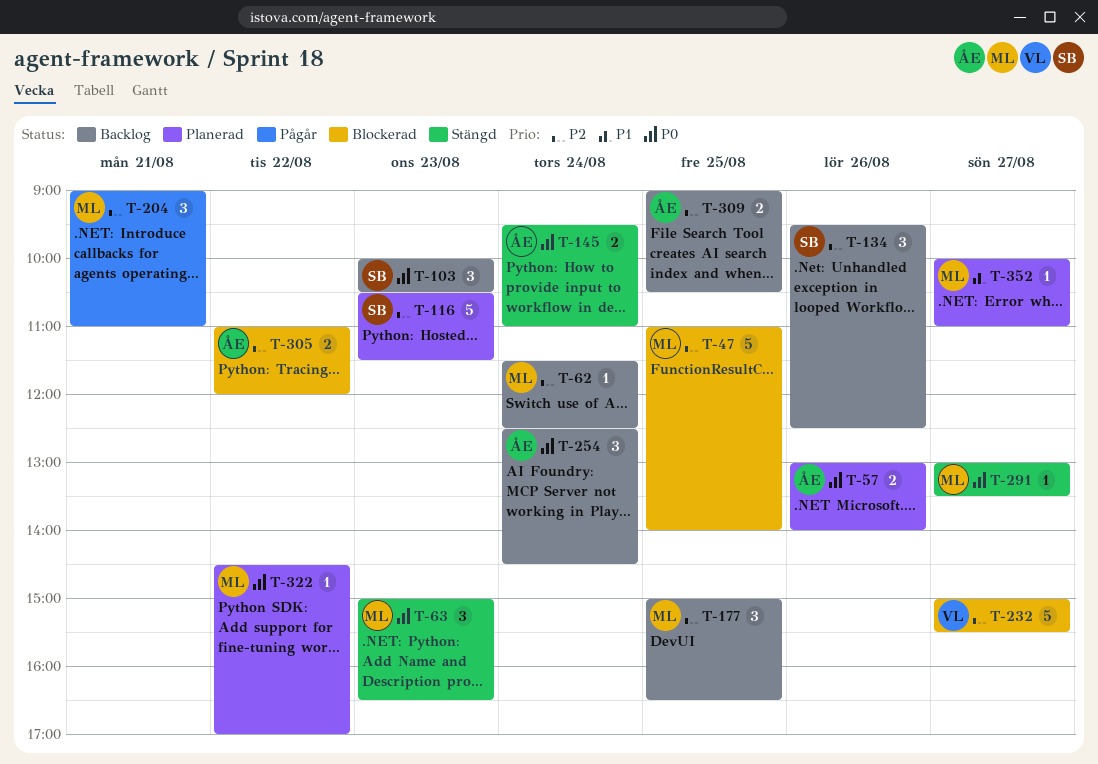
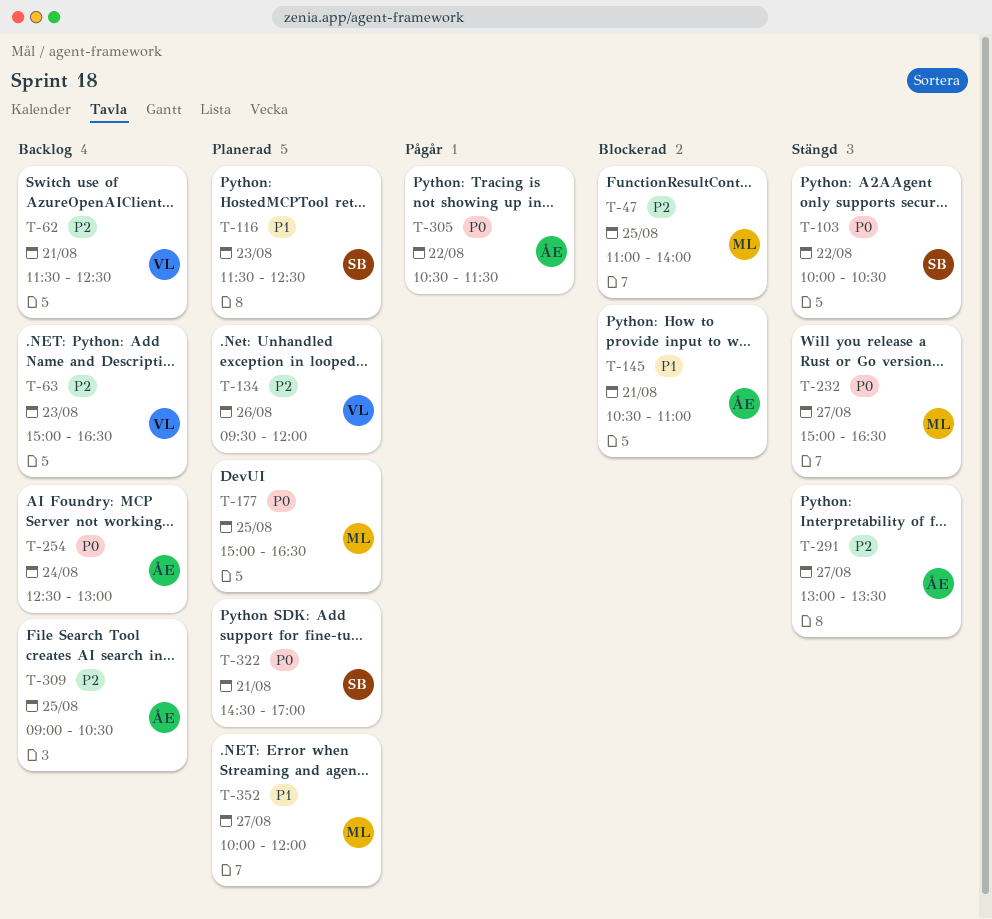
T-57: present -> none
T-62, owner: ML -> VL
T-62, day: Aug 24 -> Aug 21
T-63, status: Stängd -> Backlog
T-63, owner: ML -> VL
T-63, priority: P0 -> P2
T-103, status: Backlog -> Stängd
T-103, day: Aug 23 -> Aug 22
T-116, priority: P2 -> P1
T-116, begins: 10:30 -> 11:30
T-116, ends: 11:30 -> 12:30
T-134, status: Backlog -> Planerad
T-134, owner: SB -> VL
T-134, ends: 12:30 -> 12:00
T-145, status: Stängd -> Blockerad
T-145, priority: P0 -> P1
T-145, day: Aug 24 -> Aug 21
T-145, begins: 09:30 -> 10:30
T-177, status: Backlog -> Planerad
T-177, priority: P2 -> P0
T-204: present -> none
T-232, status: Blockerad -> Stängd
T-232, owner: VL -> ML
T-232, priority: P2 -> P0
T-232, ends: 15:30 -> 16:30
T-254, ends: 14:30 -> 13:00
T-291, owner: ML -> ÅE
T-291, priority: P0 -> P2
T-305, status: Blockerad -> Pågår
T-305, priority: P2 -> P0
T-305, begins: 11:00 -> 10:30
T-305, ends: 12:00 -> 11:30
T-322, owner: ML -> SB
T-322, day: Aug 22 -> Aug 21
T-352, ends: 11:00 -> 12:00

